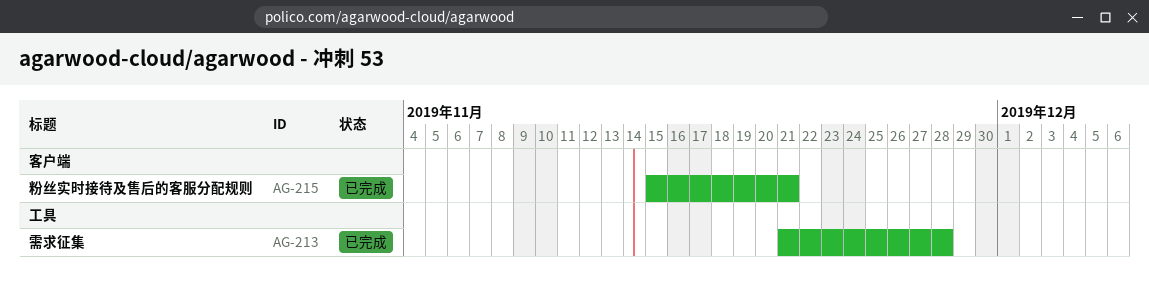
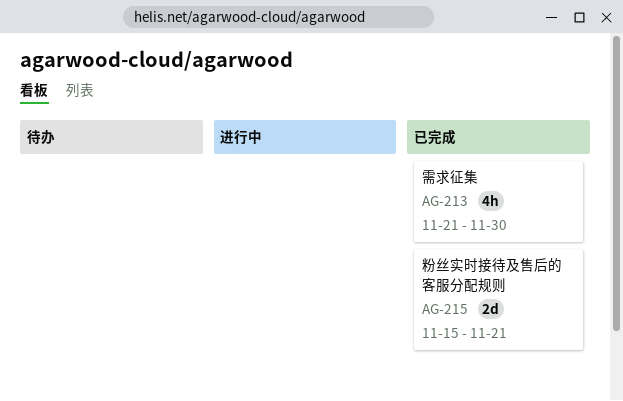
AG-213, due: Nov 28 -> Nov 30

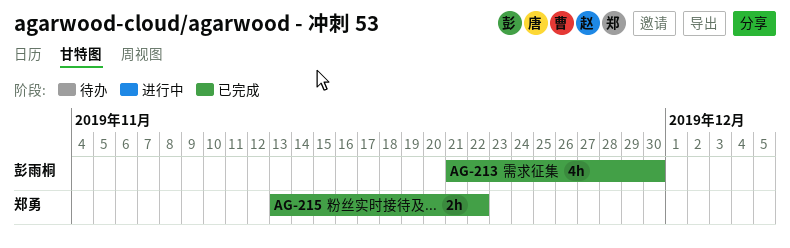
AG-215, estimate: 2d -> 2h
AG-215, start: Nov 15 -> Nov 13
AG-215, due: Nov 21 -> Nov 22

